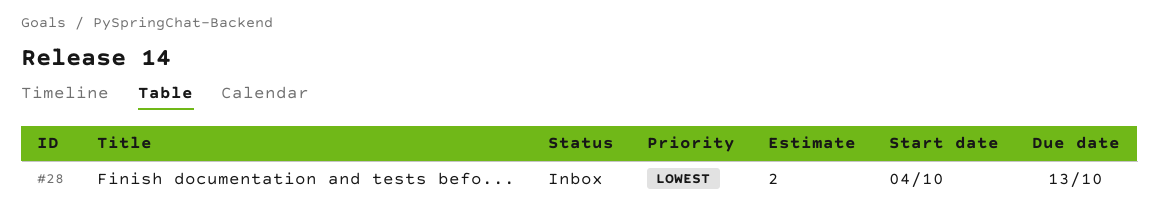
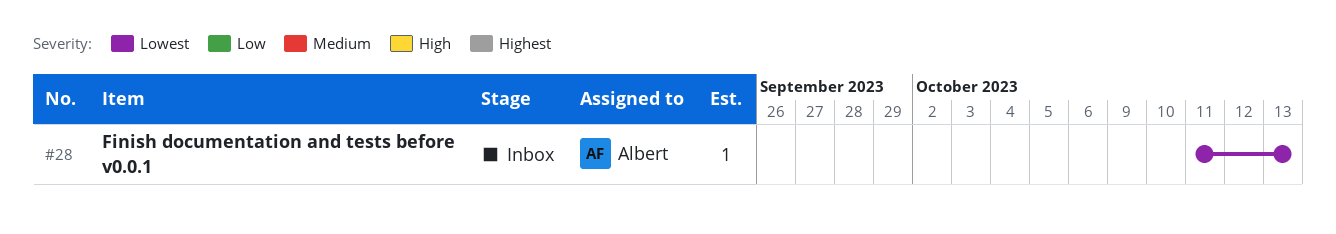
#28, estimate: 2 -> 1
#28, start: Oct 4 -> Oct 11

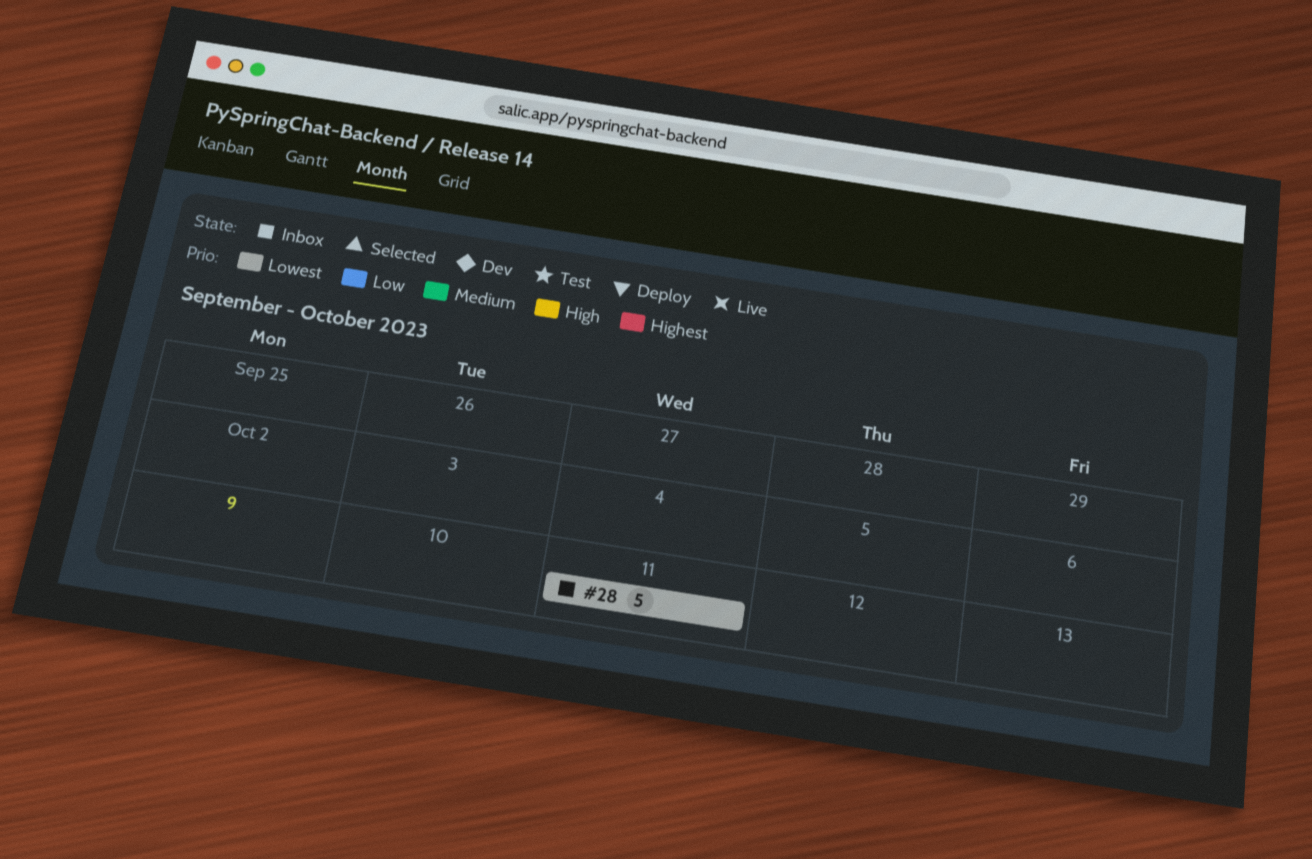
#28, estimate: 1 -> 5
#28, due: Oct 13 -> Oct 11

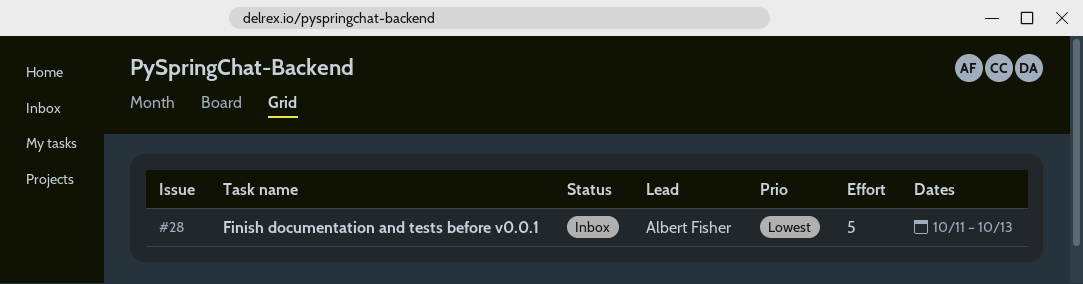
#28, due: Oct 11 -> Oct 13

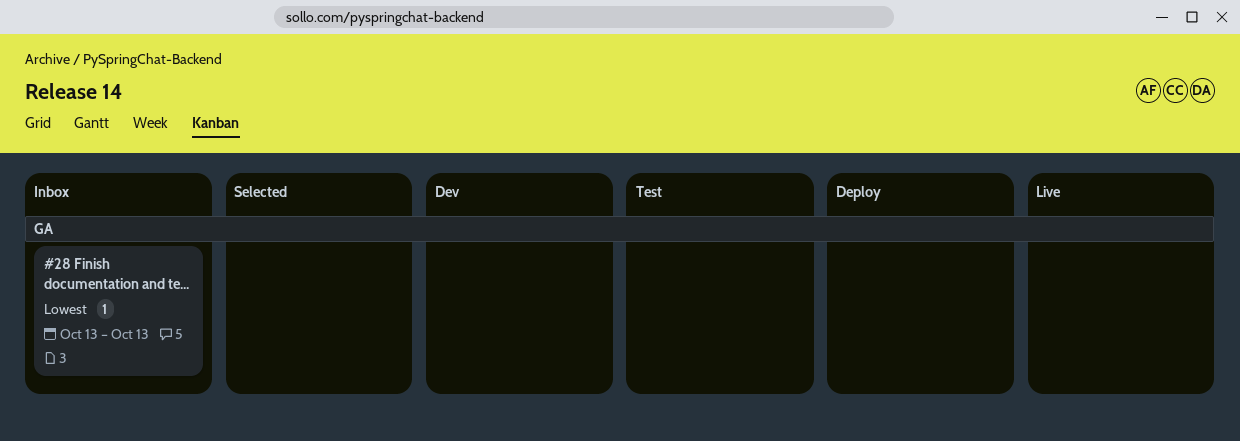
#28, estimate: 5 -> 1
#28, start: Oct 11 -> Oct 13

